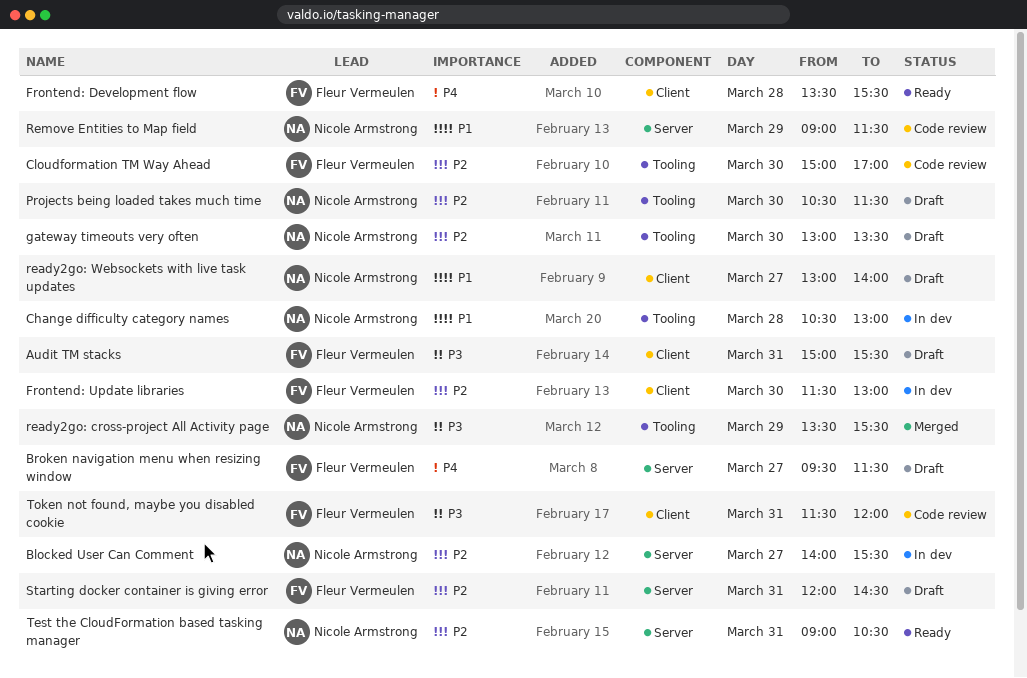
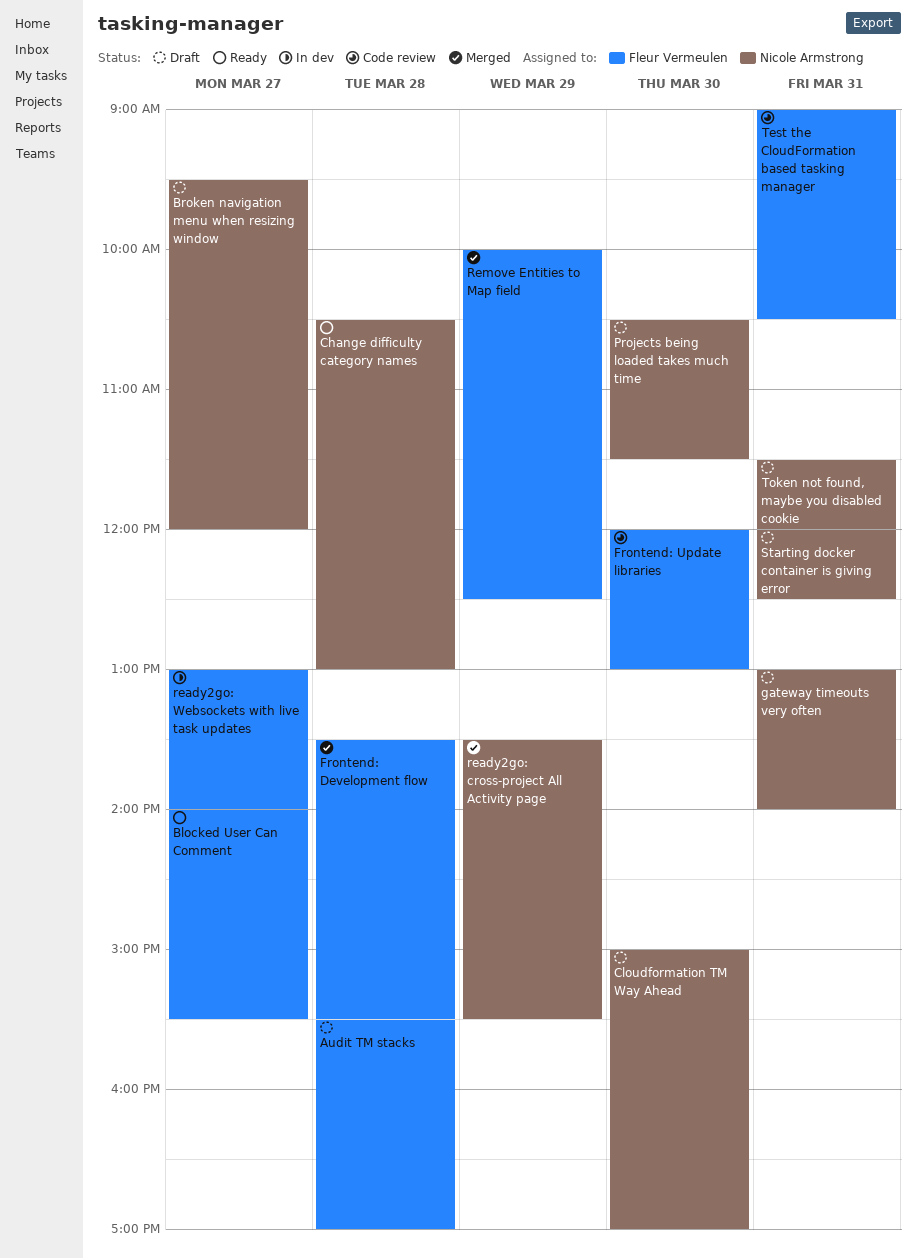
Audit TM stacks, day: Mar 31 -> Mar 28
Audit TM stacks, begins: 15:00 -> 15:30
Audit TM stacks, ends: 15:30 -> 17:00
Blocked User Can Comment, status: In dev -> Ready
Blocked User Can Comment, owner: Nicole Armstrong -> Fleur Vermeulen
Broken navigation menu when resizing window, owner: Fleur Vermeulen -> Nicole Armstrong
Broken navigation menu when resizing window, ends: 11:30 -> 12:00
Change difficulty category names, status: In dev -> Ready
Cloudformation TM Way Ahead, status: Code review -> Draft
Cloudformation TM Way Ahead, owner: Fleur Vermeulen -> Nicole Armstrong
Frontend: Development flow, status: Ready -> Merged
Frontend: Update libraries, status: In dev -> Code review
Frontend: Update libraries, begins: 11:30 -> 12:00
gateway timeouts very often, day: Mar 30 -> Mar 31
gateway timeouts very often, ends: 13:30 -> 14:00
ready2go: Websockets with live task updates, status: Draft -> In dev
ready2go: Websockets with live task updates, owner: Nicole Armstrong -> Fleur Vermeulen
Remove Entities to Map field, status: Code review -> Merged
Remove Entities to Map field, owner: Nicole Armstrong -> Fleur Vermeulen
Remove Entities to Map field, begins: 09:00 -> 10:00
Remove Entities to Map field, ends: 11:30 -> 12:30
Starting docker container is giving error, owner: Fleur Vermeulen -> Nicole Armstrong
Starting docker container is giving error, ends: 14:30 -> 12:30
Test the CloudFormation based tasking manager, status: Ready -> Code review
Test the CloudFormation based tasking manager, owner: Nicole Armstrong -> Fleur Vermeulen
Token not found, maybe you disabled cookie, status: Code review -> Draft
Token not found, maybe you disabled cookie, owner: Fleur Vermeulen -> Nicole Armstrong

